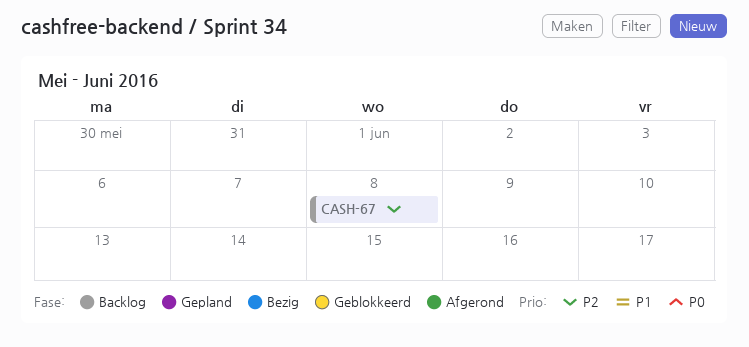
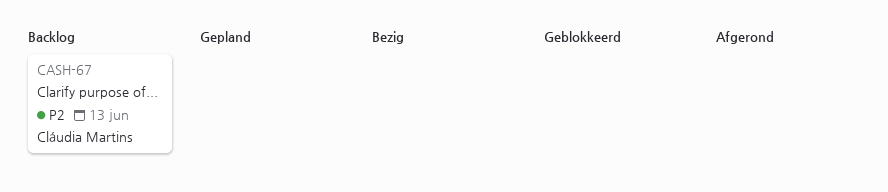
CASH-67, due: Jun 8 -> Jun 13

